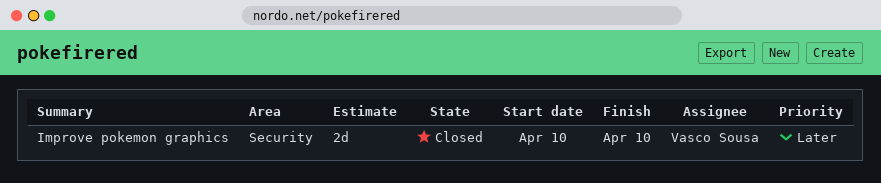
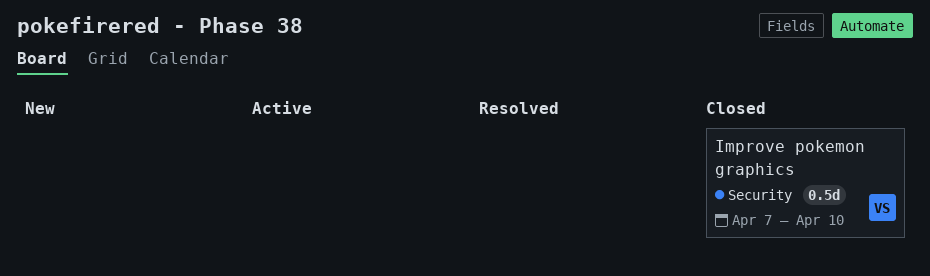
Improve pokemon graphics, estimate: 2d -> 0.5d
Improve pokemon graphics, start: Apr 10 -> Apr 7

